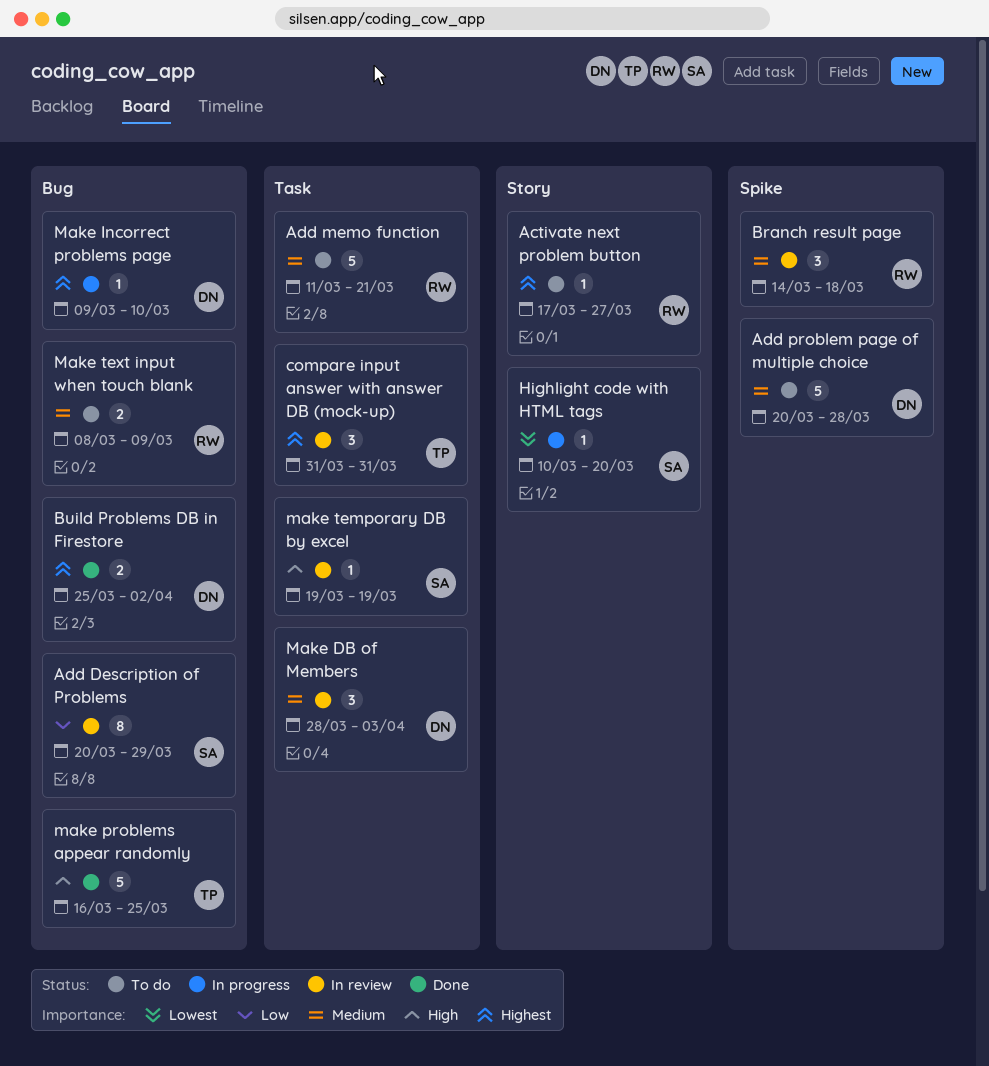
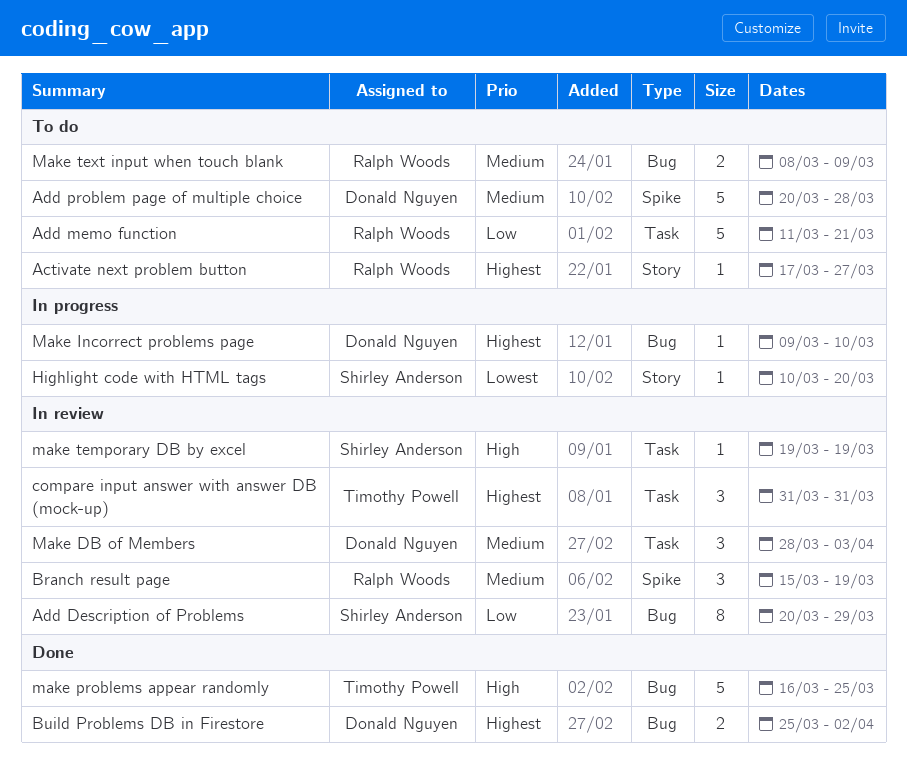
Add memo function, priority: Medium -> Low
Branch result page, start: Mar 14 -> Mar 15
Branch result page, due: Mar 18 -> Mar 19

